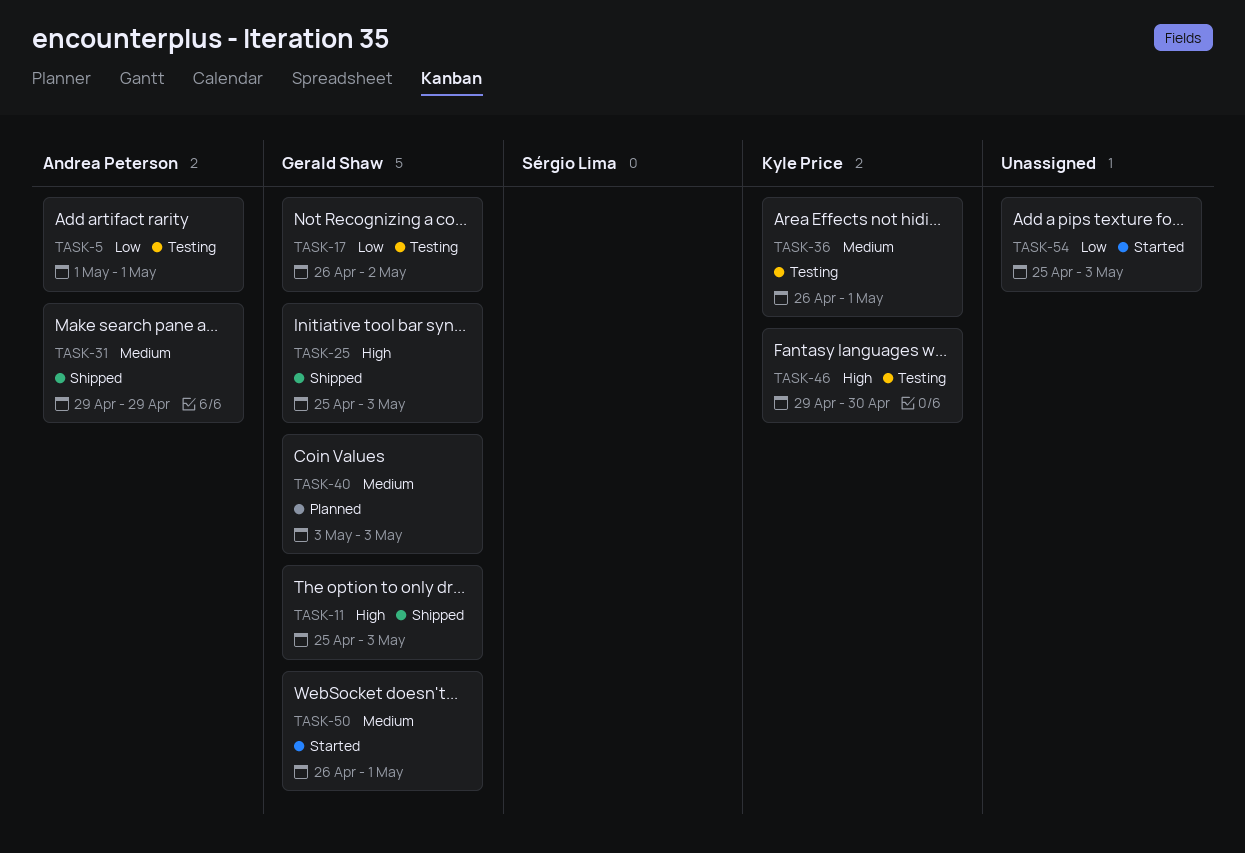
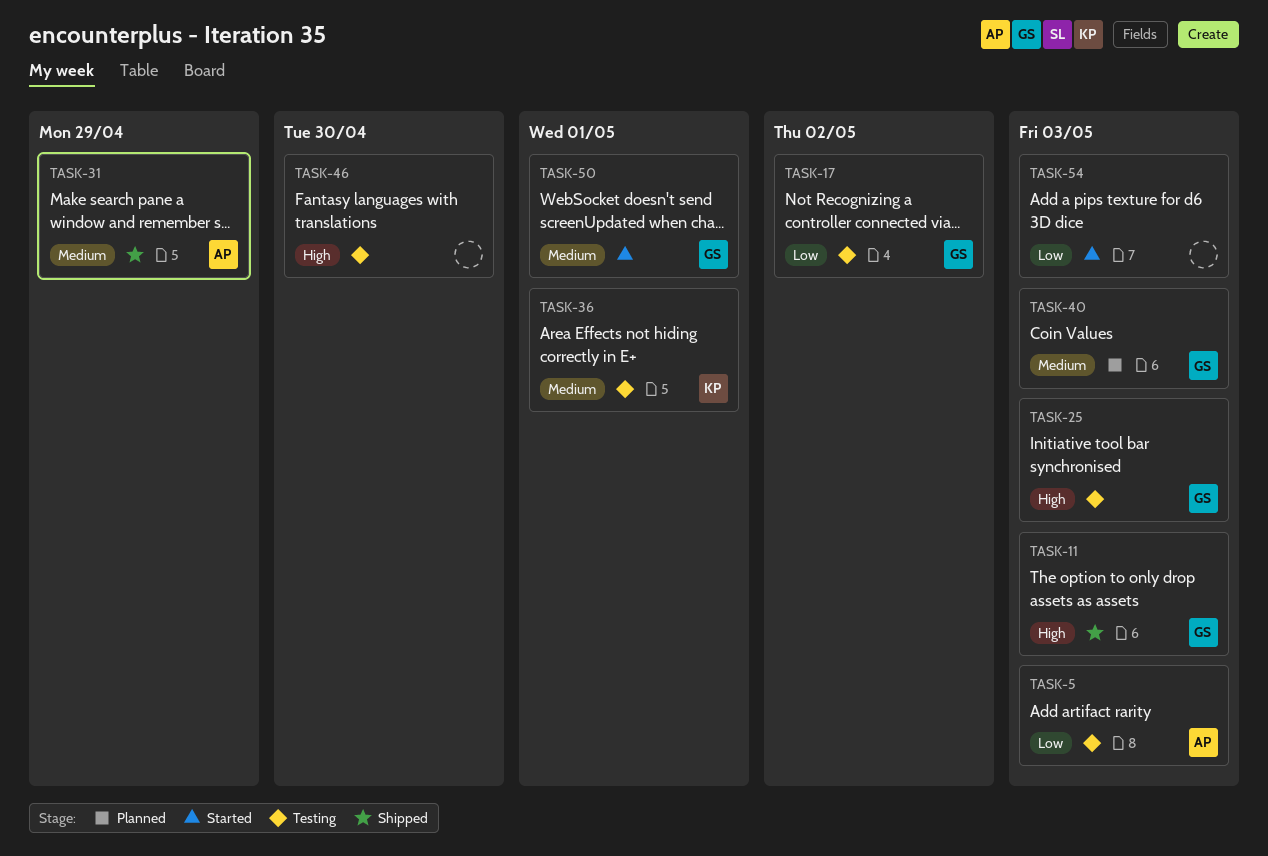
TASK-5, due: May 1 -> May 3
TASK-25, status: Shipped -> Testing
TASK-46, owner: Kyle Price -> none

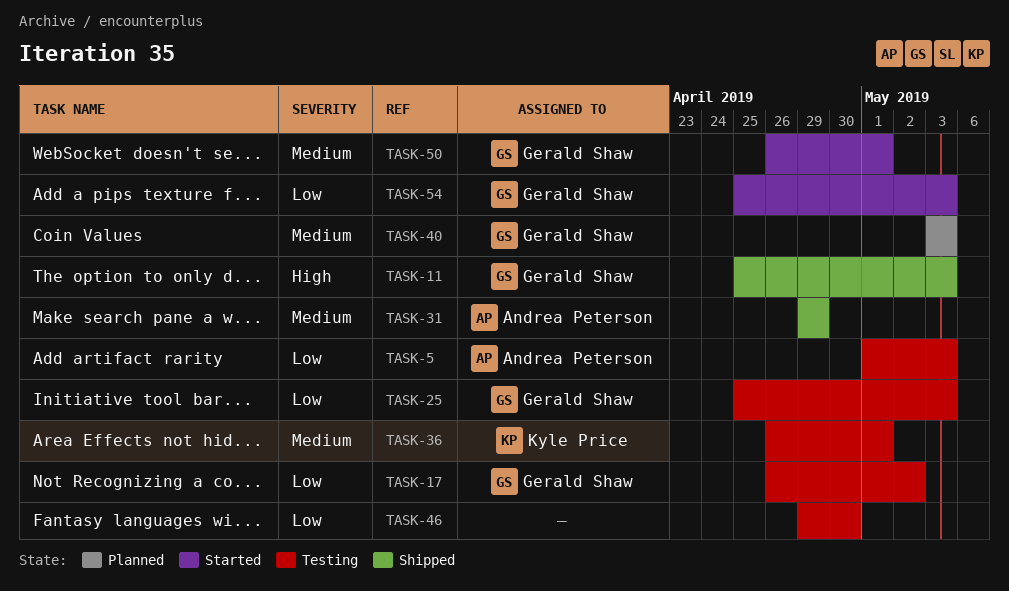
TASK-25, priority: High -> Low
TASK-46, priority: High -> Low
TASK-54, owner: none -> Gerald Shaw

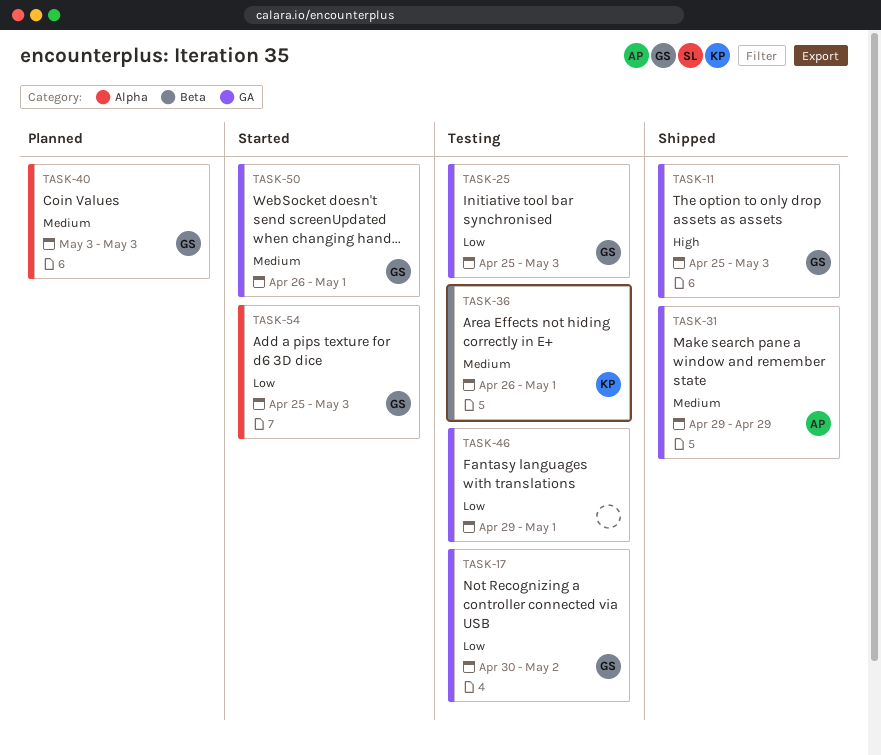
TASK-5: present -> none
TASK-17, start: Apr 26 -> Apr 30
TASK-46, due: Apr 30 -> May 1

